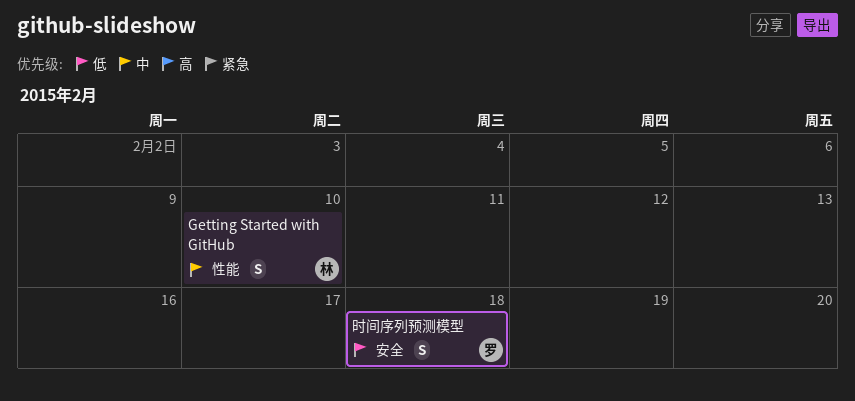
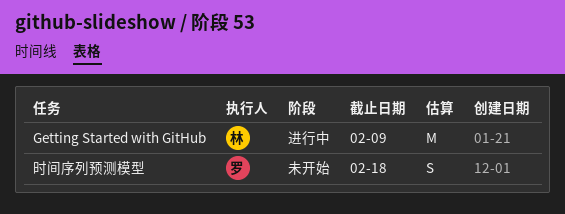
Getting Started with GitHub, estimate: S -> M
Getting Started with GitHub, due: Feb 10 -> Feb 9

